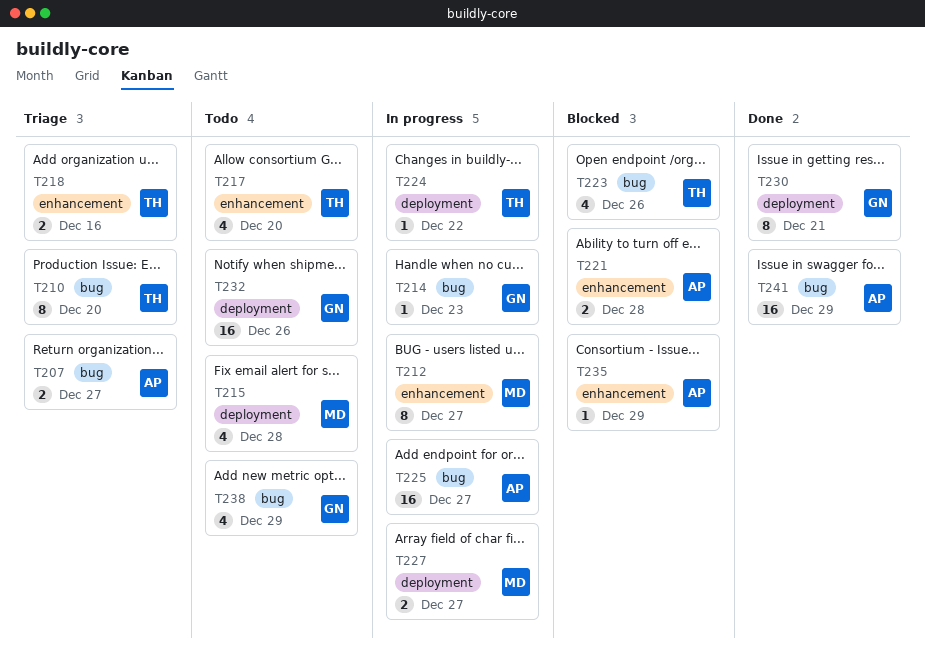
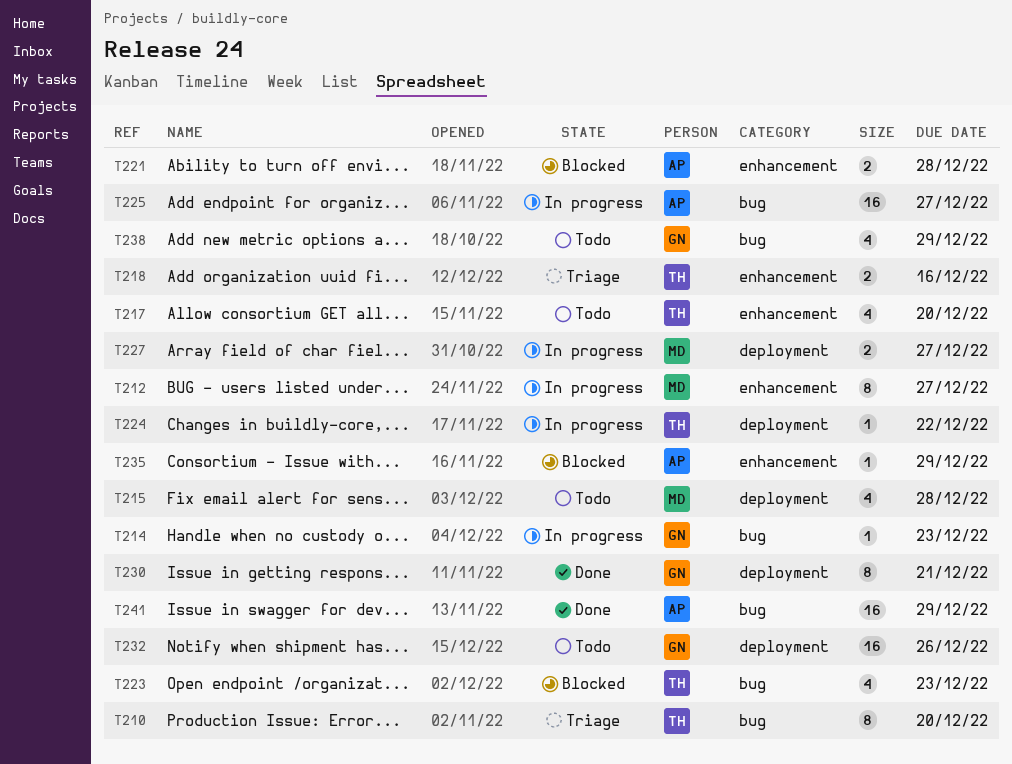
T207: present -> none
T223, due: Dec 26 -> Dec 23

